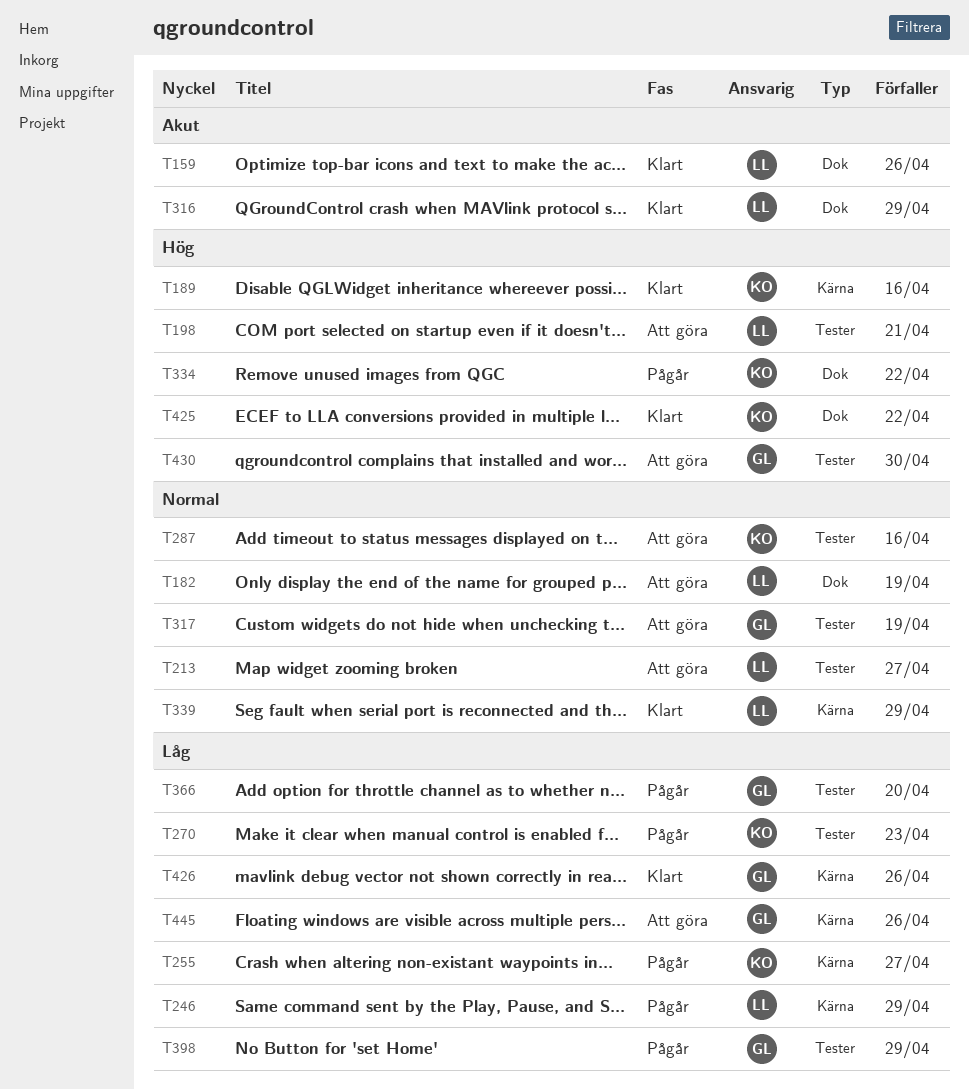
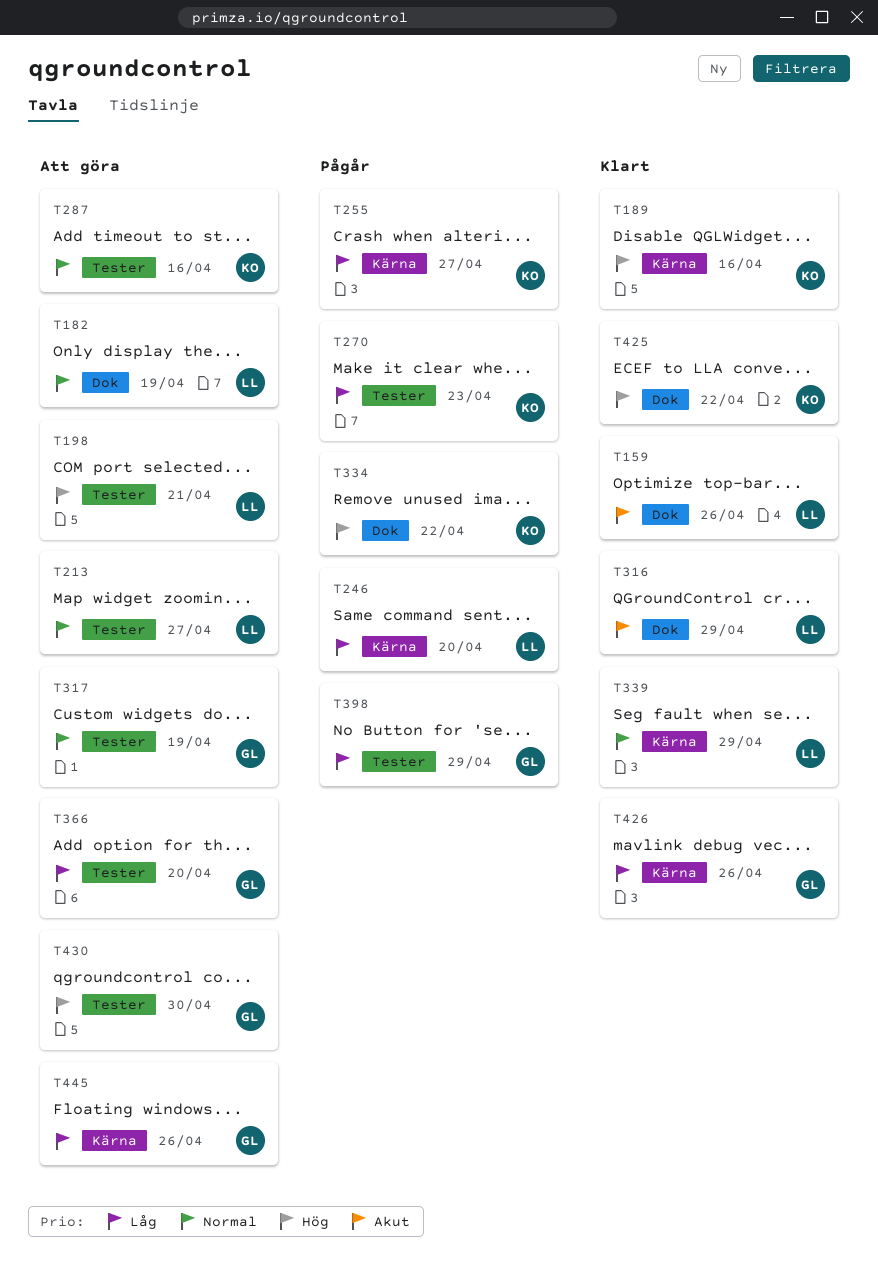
T246, due: Apr 29 -> Apr 20
T366, status: Pågår -> Att göra

